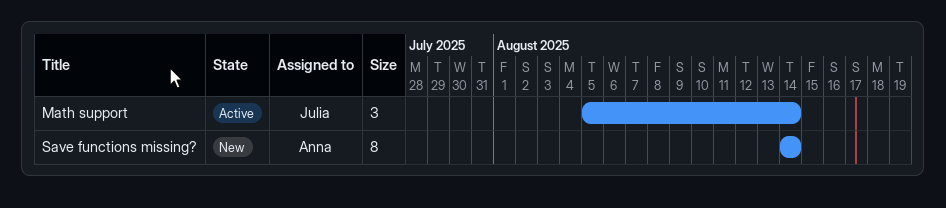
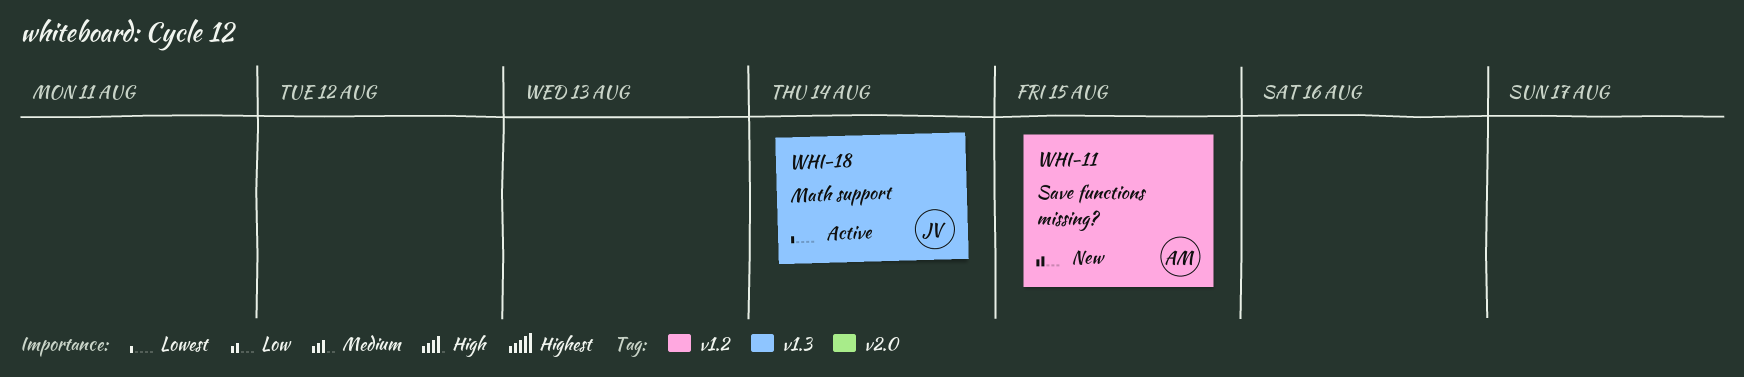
Save functions missing?, due: Aug 14 -> Aug 15

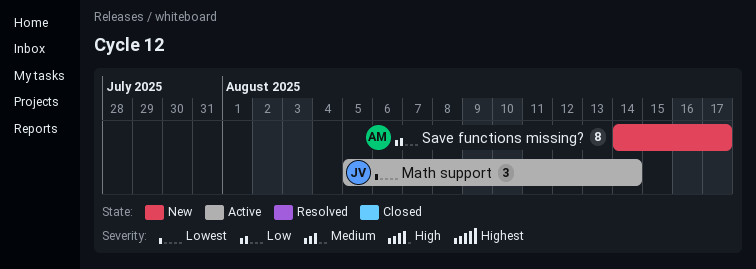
Save functions missing?, due: Aug 15 -> Aug 17

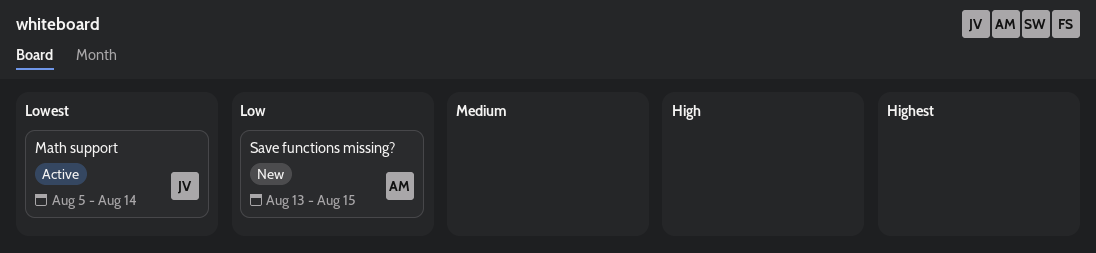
Save functions missing?, start: Aug 14 -> Aug 13
Save functions missing?, due: Aug 17 -> Aug 15

